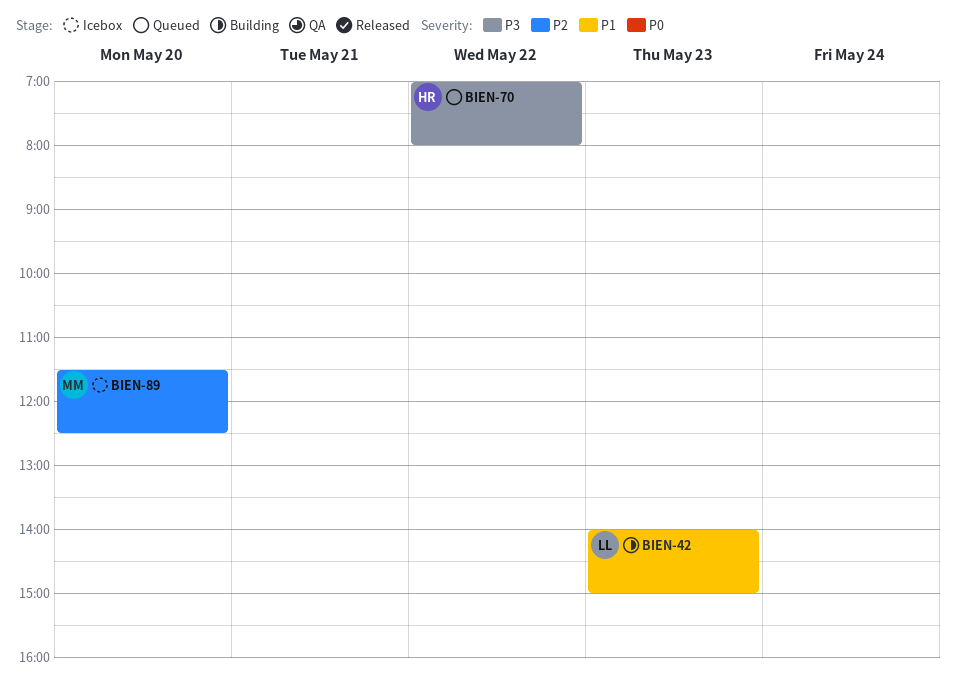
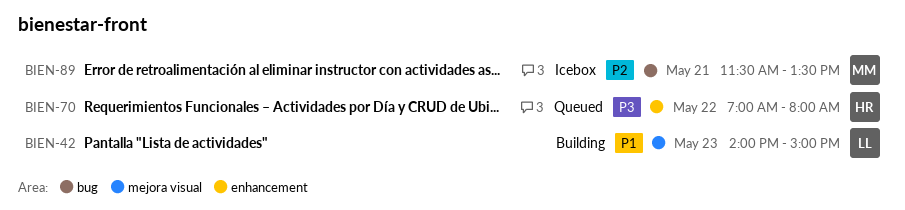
BIEN-89, day: May 20 -> May 21
BIEN-89, ends: 12:30 -> 13:30

